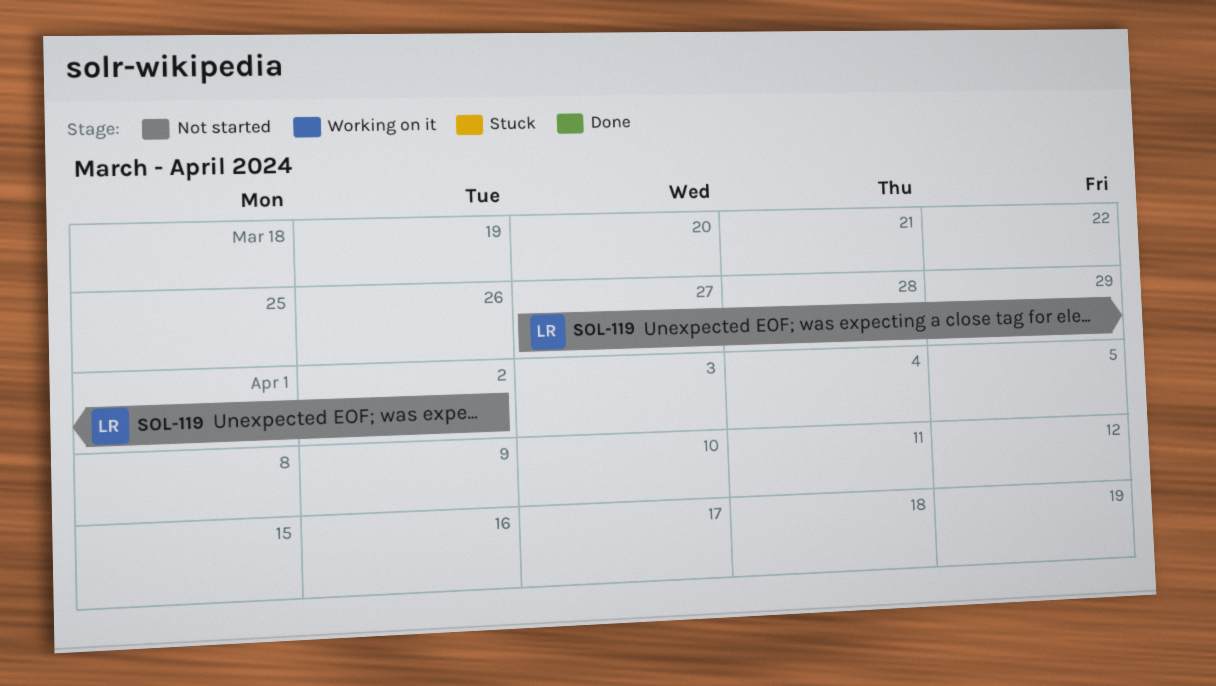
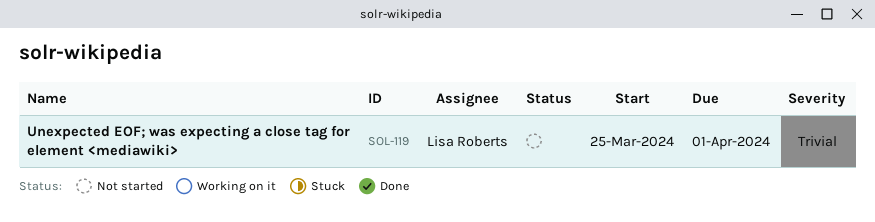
SOL-119, start: Mar 27 -> Mar 25
SOL-119, due: Apr 2 -> Apr 1

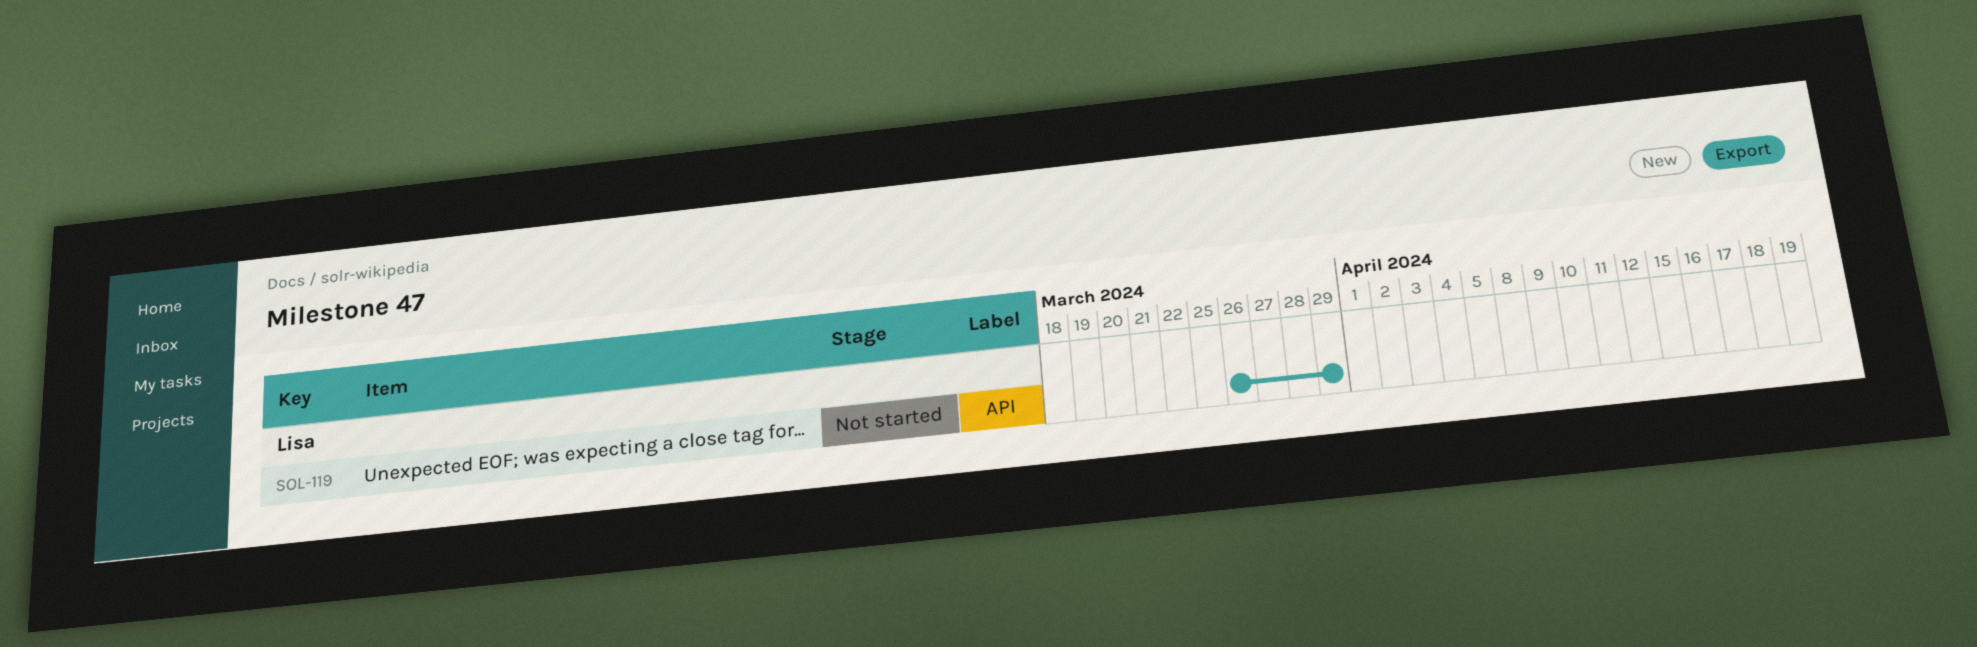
SOL-119, start: Mar 25 -> Mar 26
SOL-119, due: Apr 1 -> Mar 29

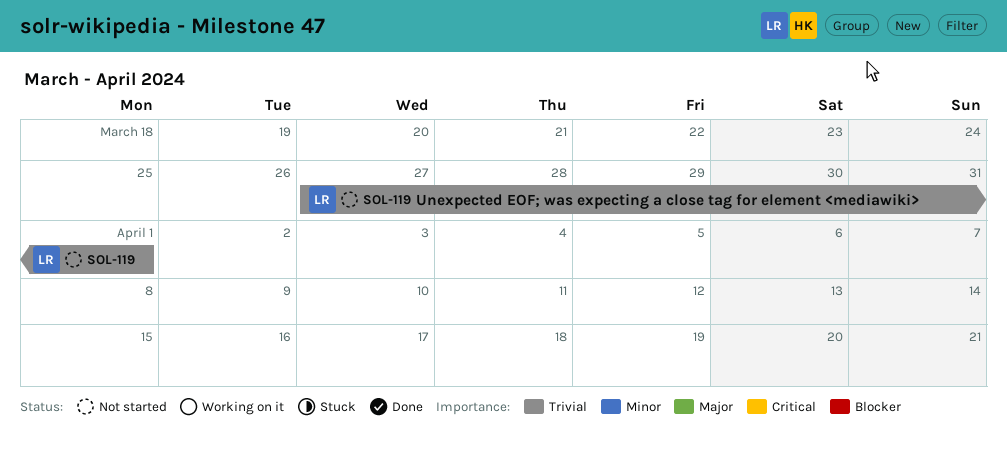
SOL-119, start: Mar 26 -> Mar 27
SOL-119, due: Mar 29 -> Apr 1

